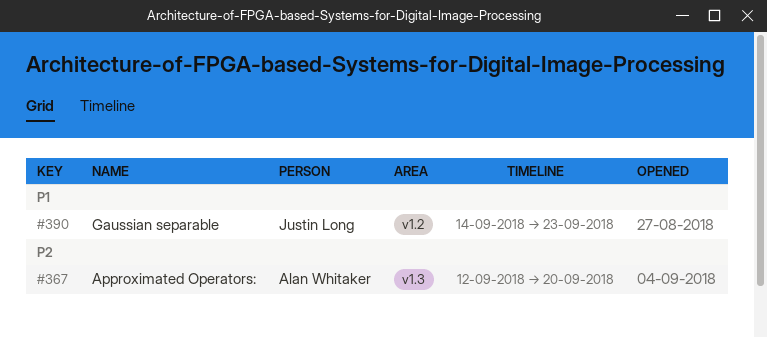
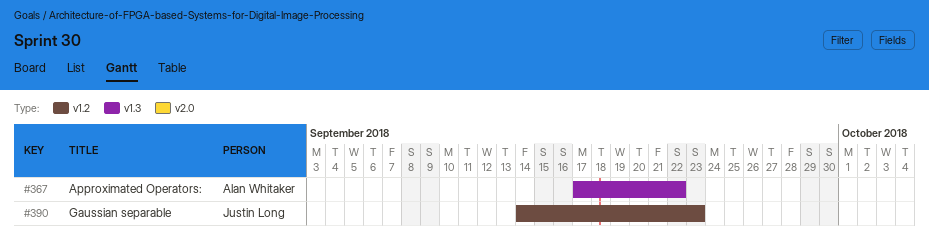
#367, start: Sep 12 -> Sep 17
#367, due: Sep 20 -> Sep 22

